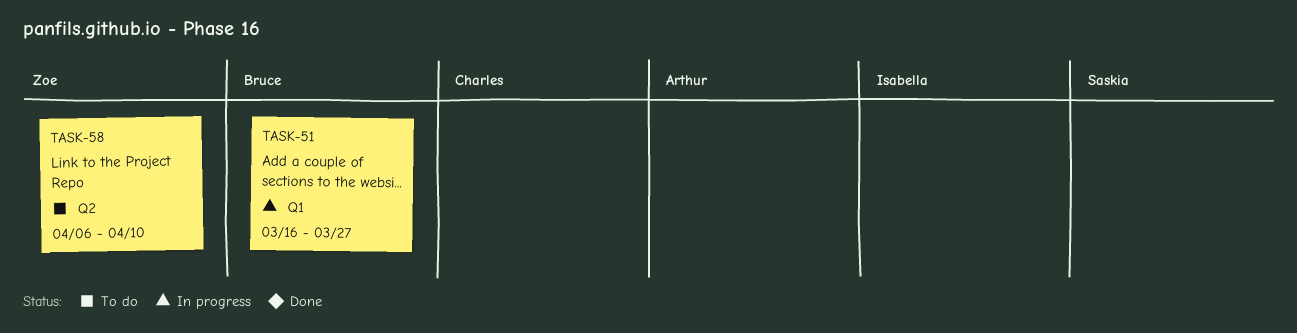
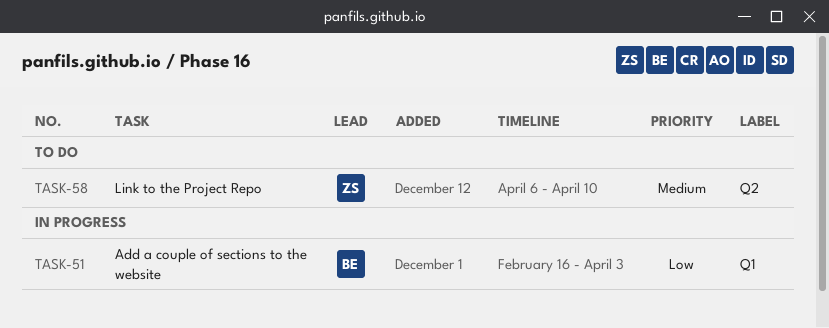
TASK-51, start: Mar 16 -> Feb 16
TASK-51, due: Mar 27 -> Apr 3

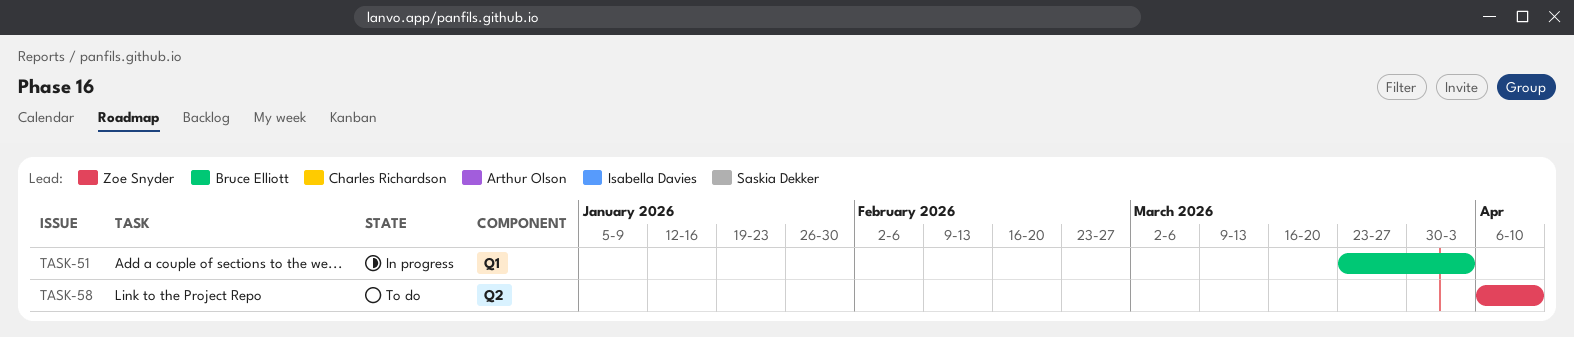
TASK-51, start: Feb 16 -> Mar 23

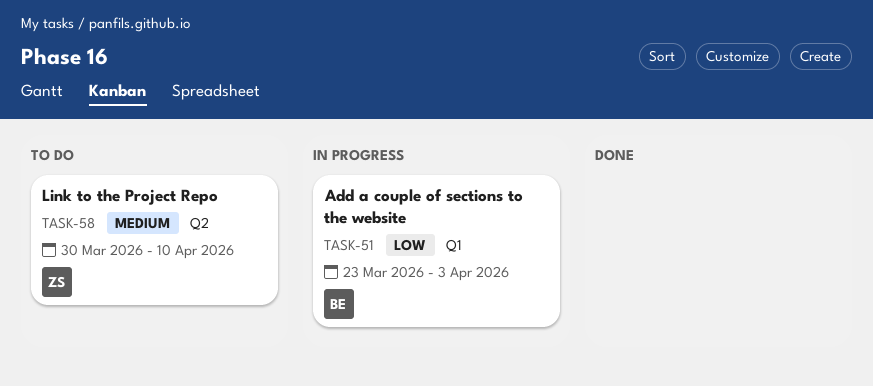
TASK-58, start: Apr 6 -> Mar 30

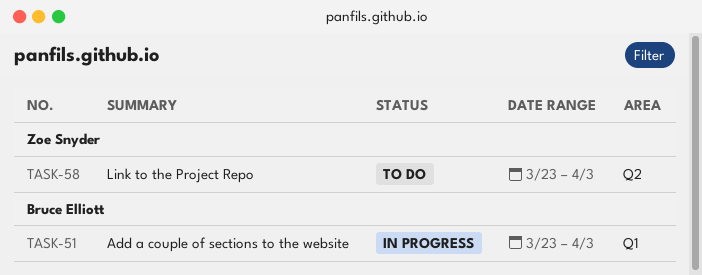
TASK-58, start: Mar 30 -> Mar 23
TASK-58, due: Apr 10 -> Apr 3

